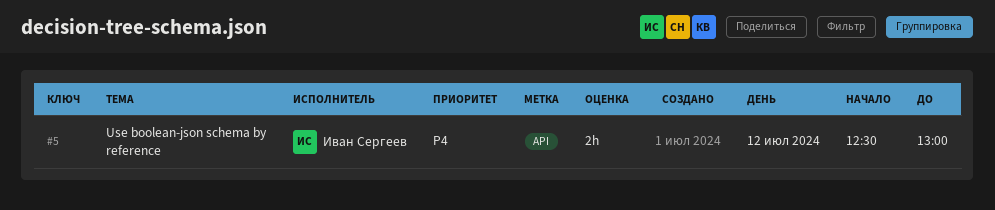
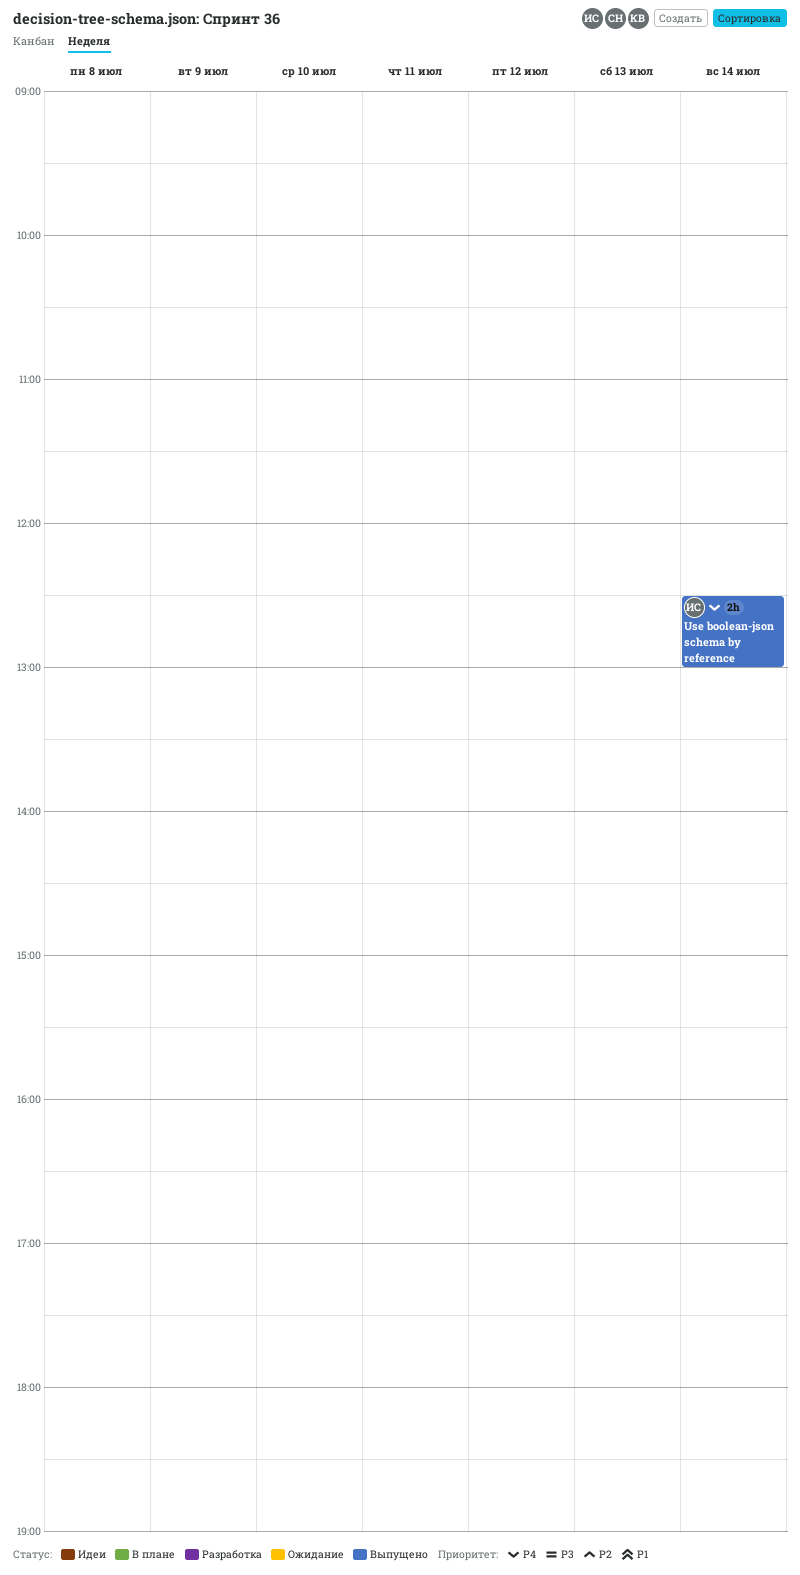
Use boolean-json schema by reference, day: Jul 12 -> Jul 14

